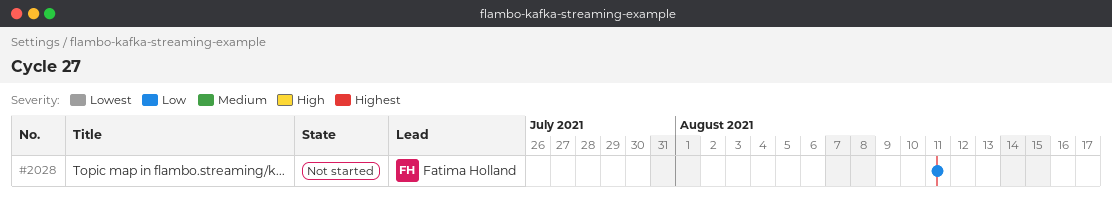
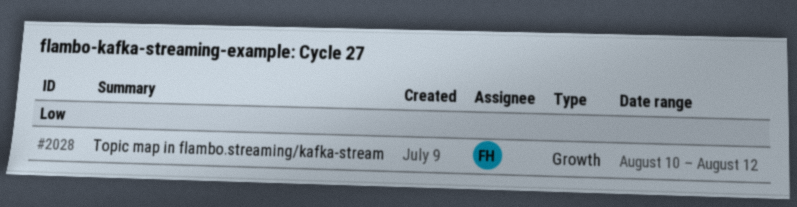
#2028, start: Aug 11 -> Aug 10
#2028, due: Aug 11 -> Aug 12

